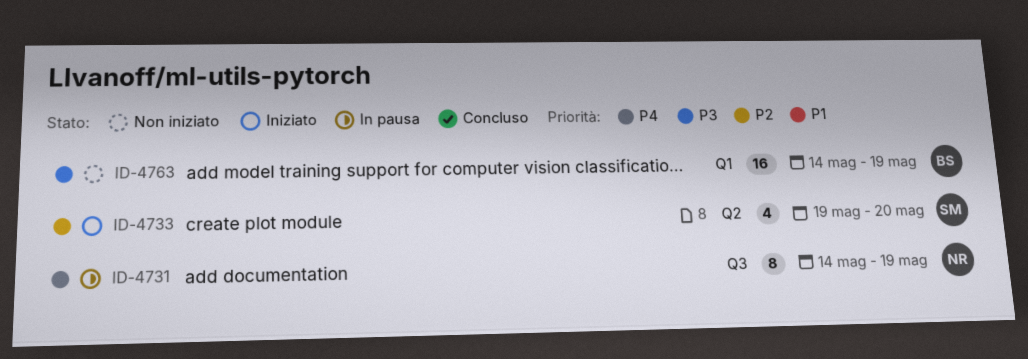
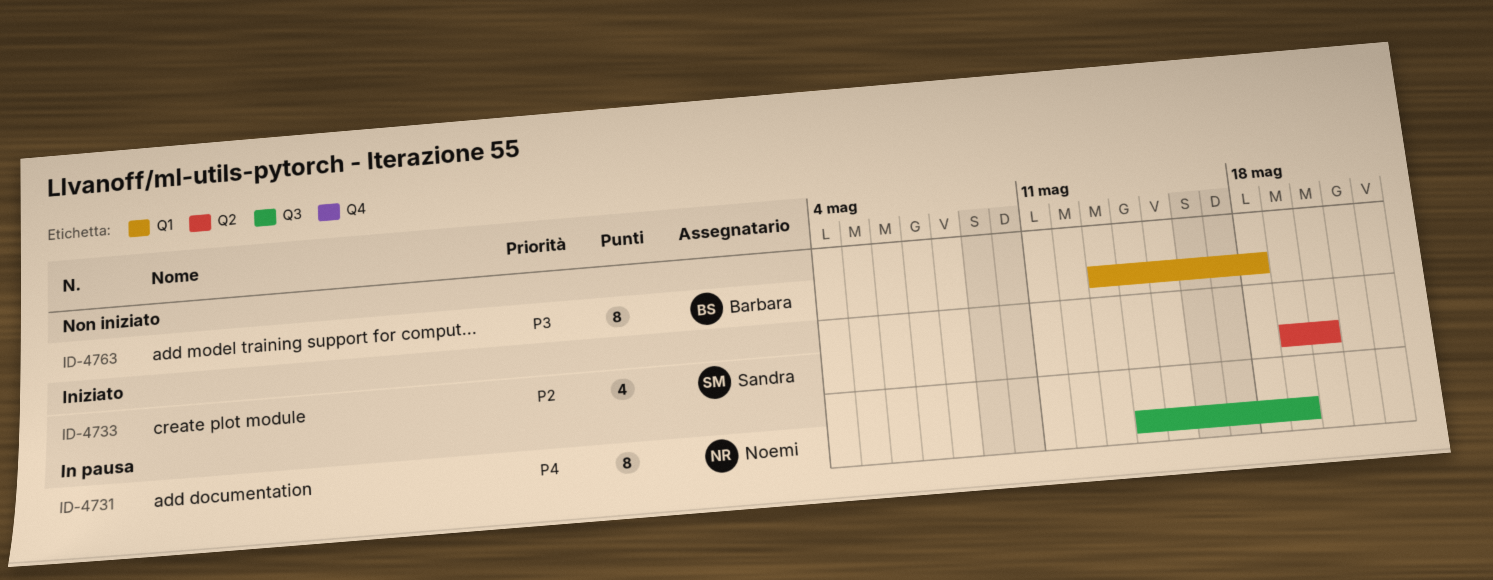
ID-4763, estimate: 16 -> 8
ID-4763, start: May 14 -> May 13
ID-4763, due: May 19 -> May 18

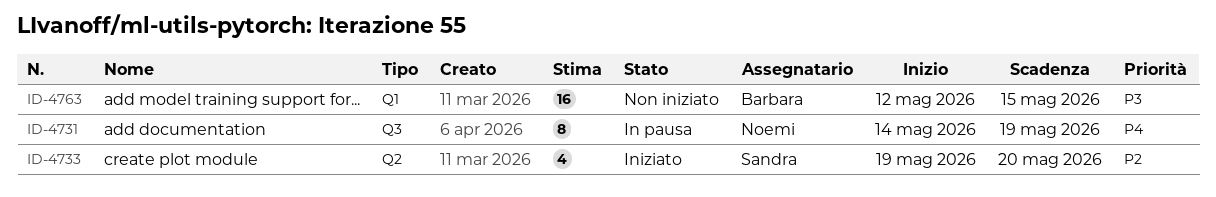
ID-4763, estimate: 8 -> 16
ID-4763, start: May 13 -> May 12
ID-4763, due: May 18 -> May 15

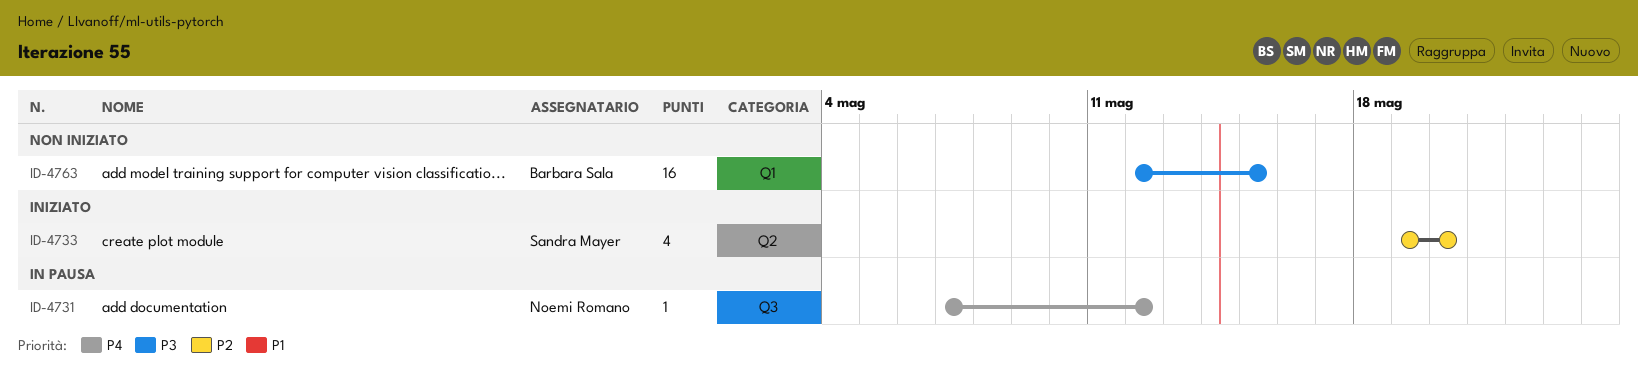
ID-4731, estimate: 8 -> 1
ID-4731, start: May 14 -> May 7
ID-4731, due: May 19 -> May 12

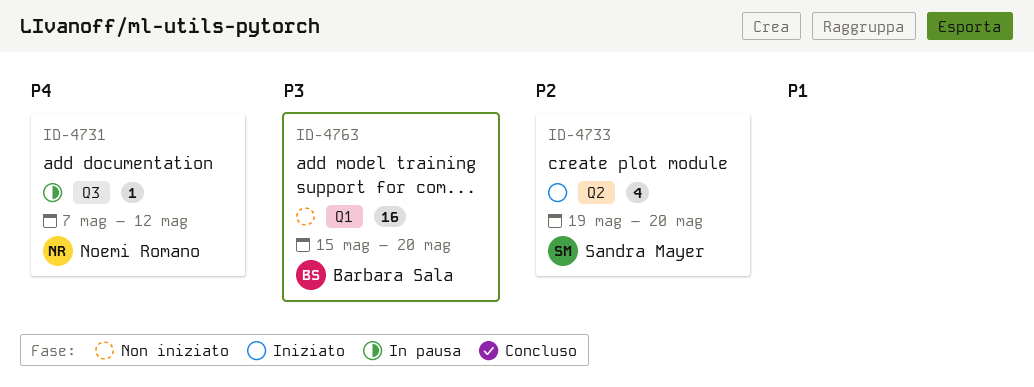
ID-4763, start: May 12 -> May 15
ID-4763, due: May 15 -> May 20

